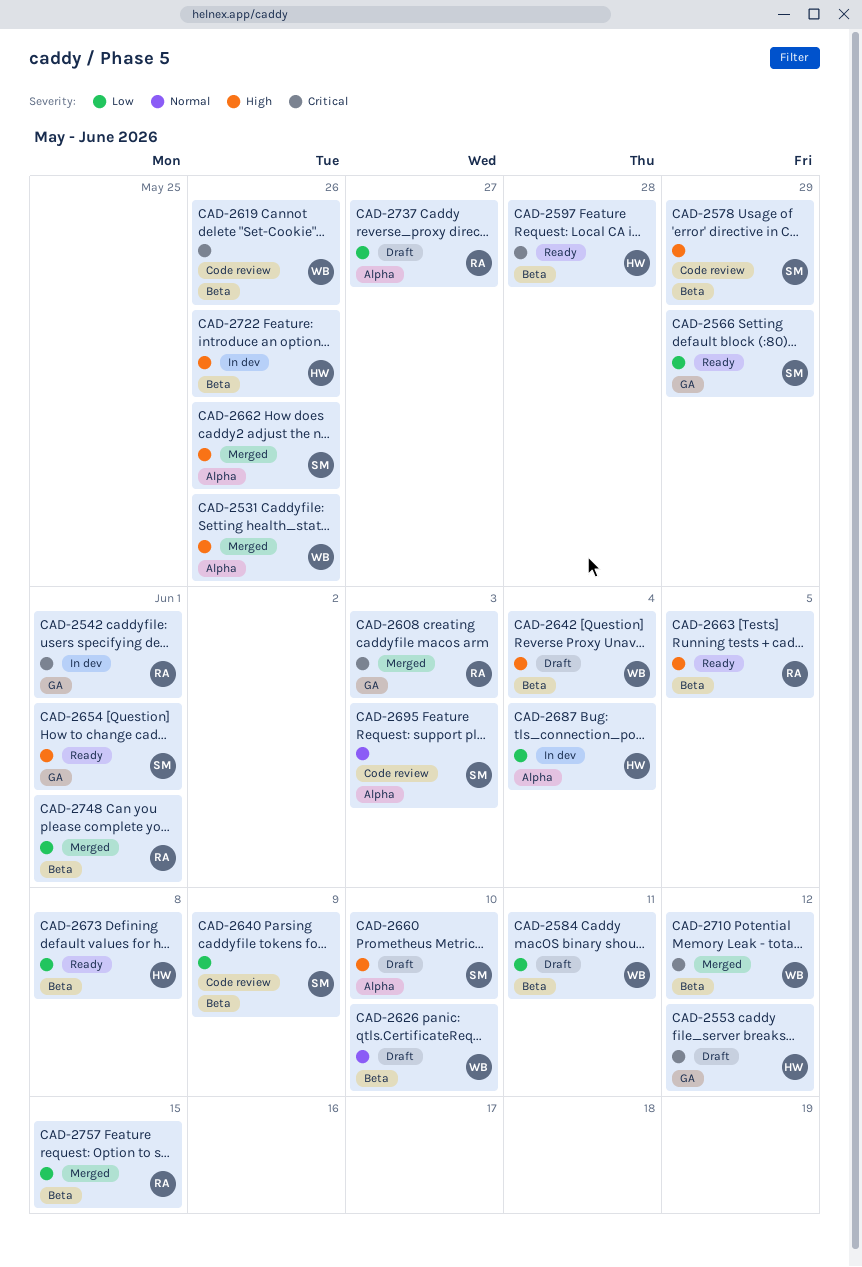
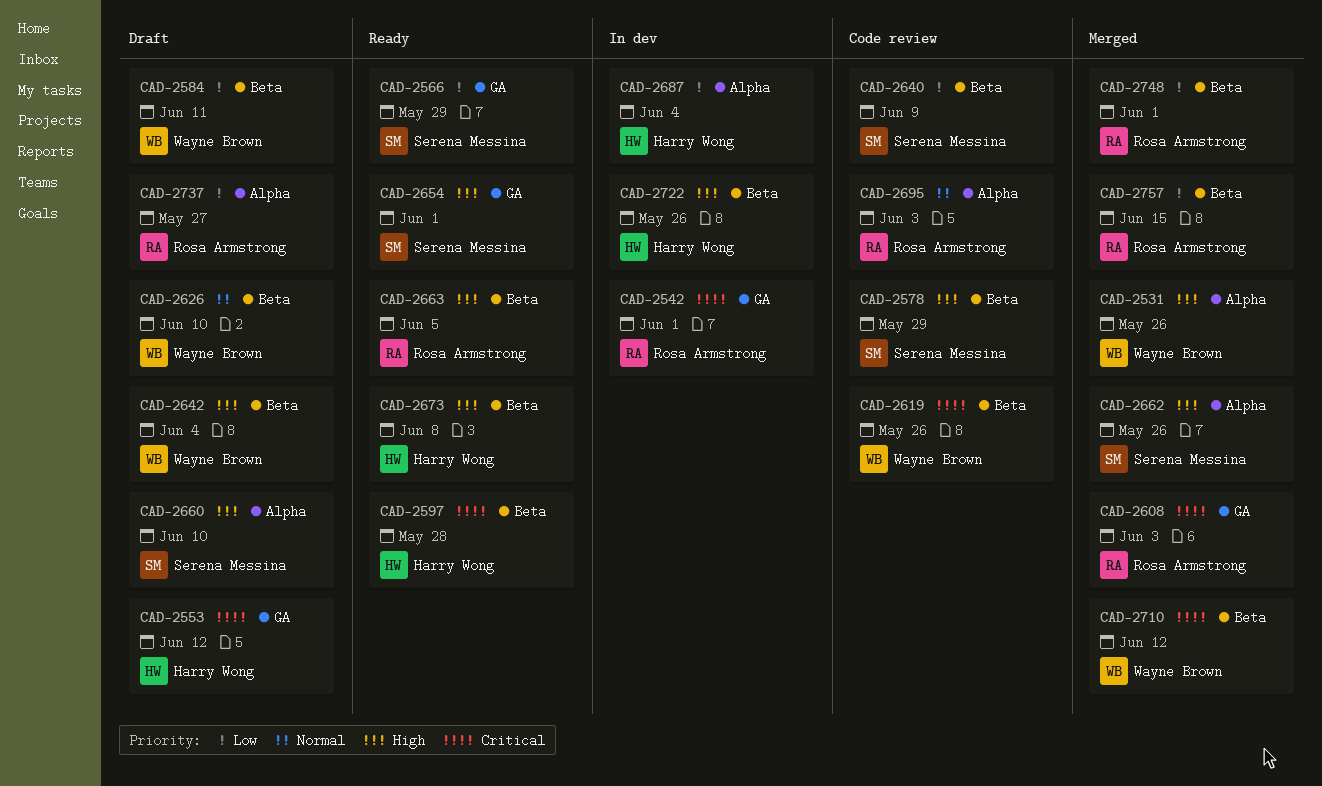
CAD-2673, priority: Low -> High
CAD-2695, owner: Serena Messina -> Rosa Armstrong

